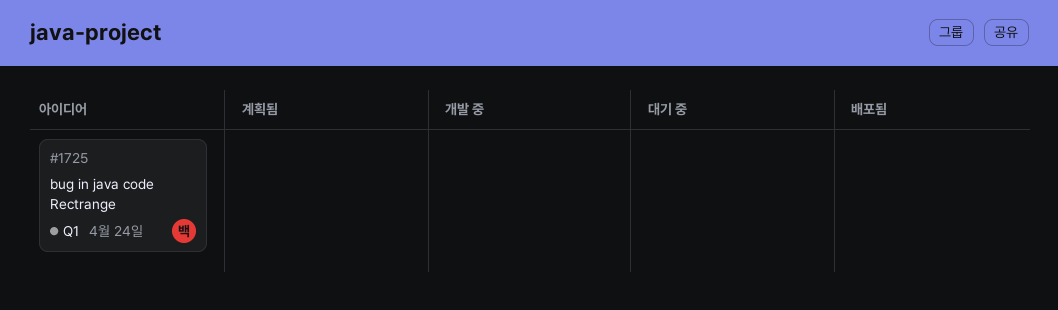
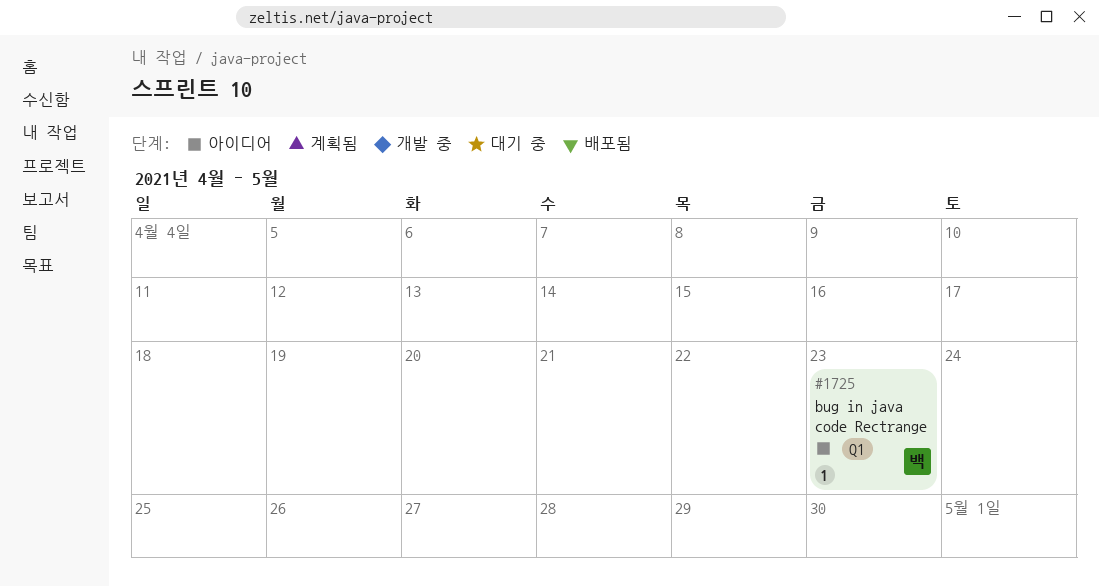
#1725, due: Apr 24 -> Apr 23

